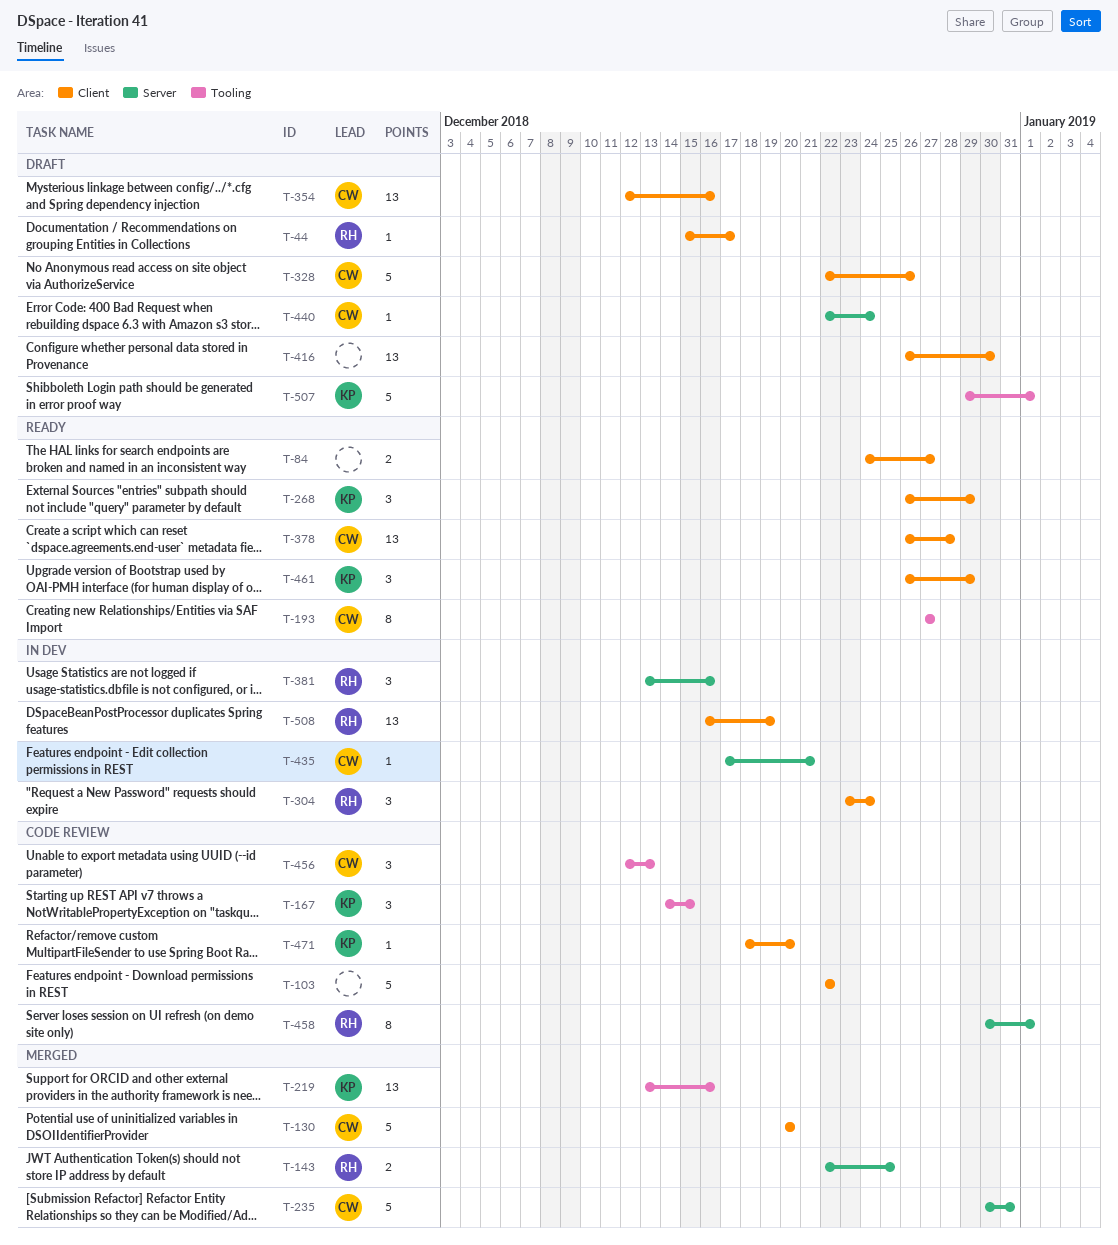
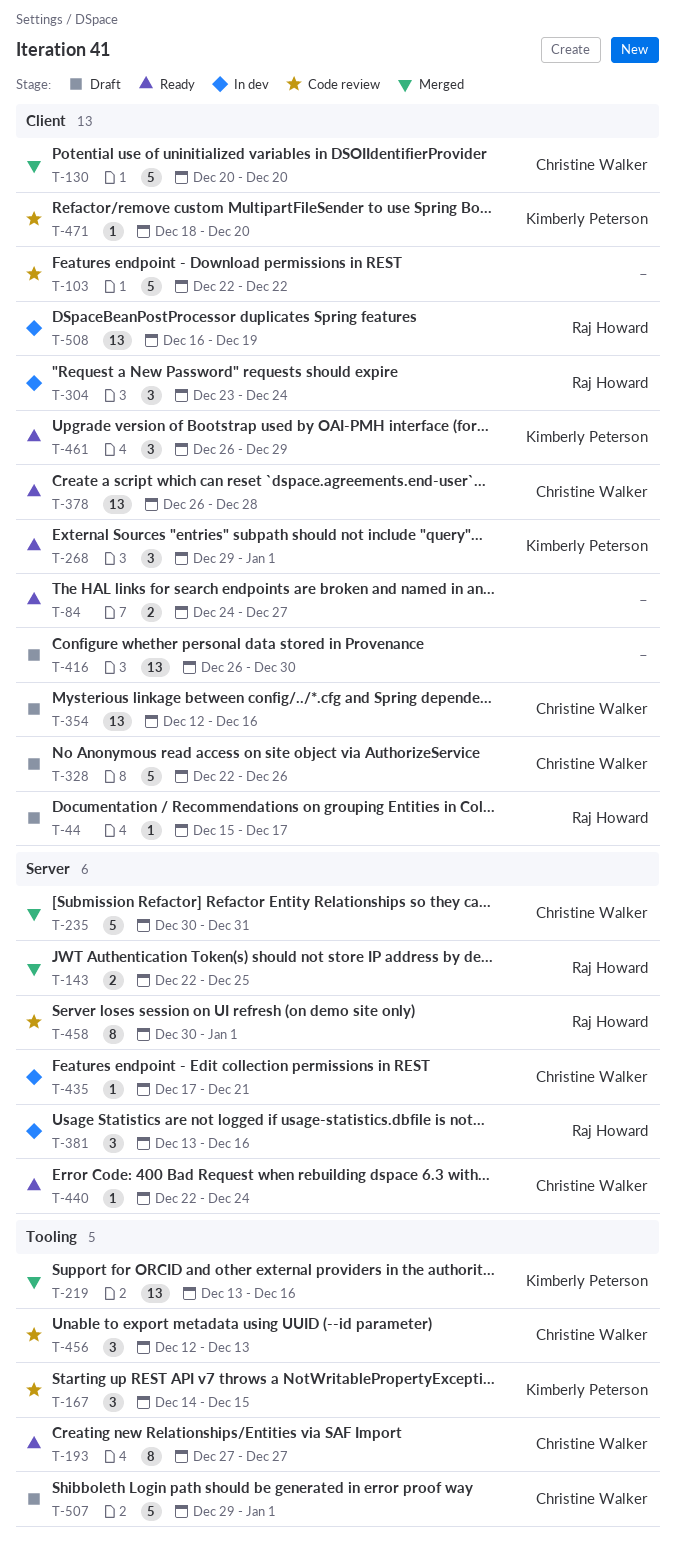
T-268, start: Dec 26 -> Dec 29
T-268, due: Dec 29 -> Jan 1
T-440, status: Draft -> Ready
T-507, owner: Kimberly Peterson -> Christine Walker

